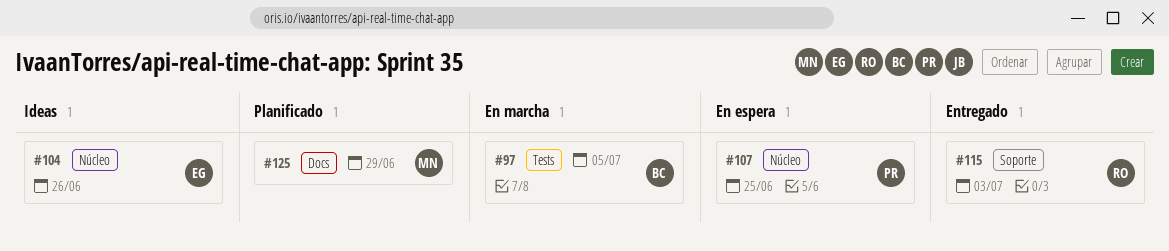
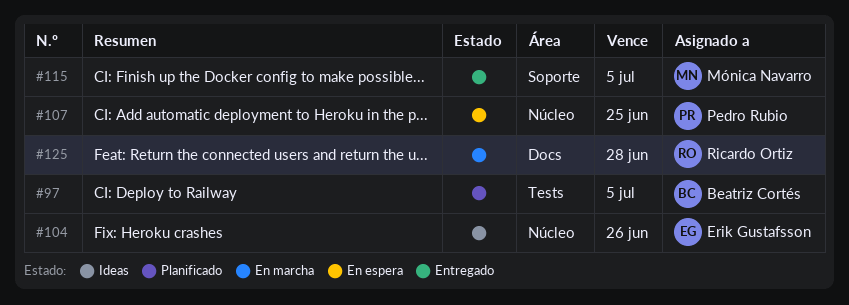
#97, status: En marcha -> Planificado
#115, owner: Ricardo Ortiz -> Mónica Navarro
#115, due: Jul 3 -> Jul 5
#125, status: Planificado -> En marcha
#125, owner: Mónica Navarro -> Ricardo Ortiz
#125, due: Jun 29 -> Jun 28

